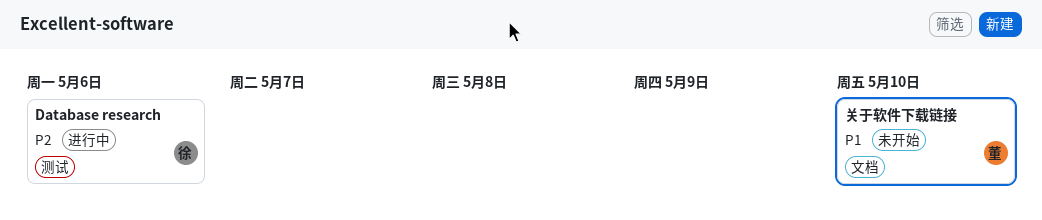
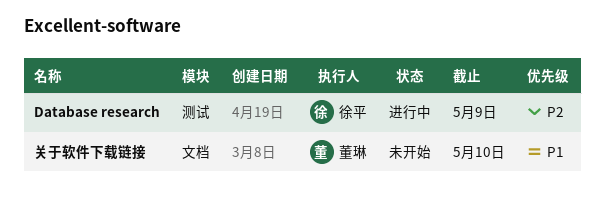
Database research, due: May 6 -> May 9

